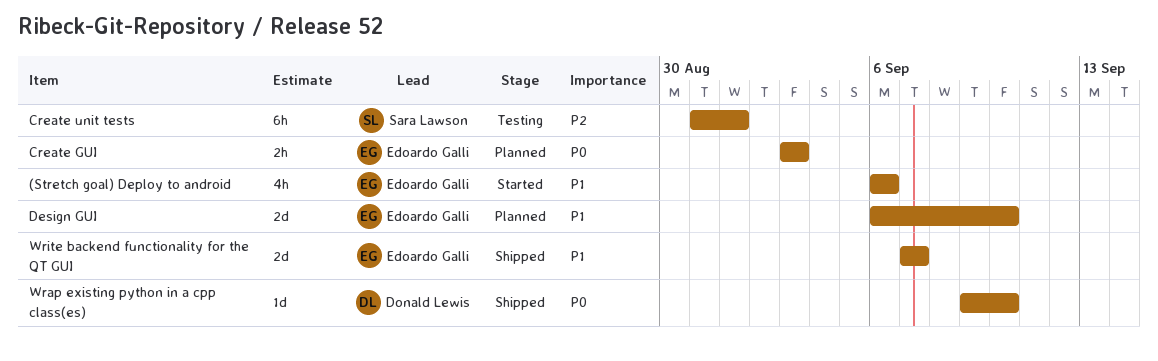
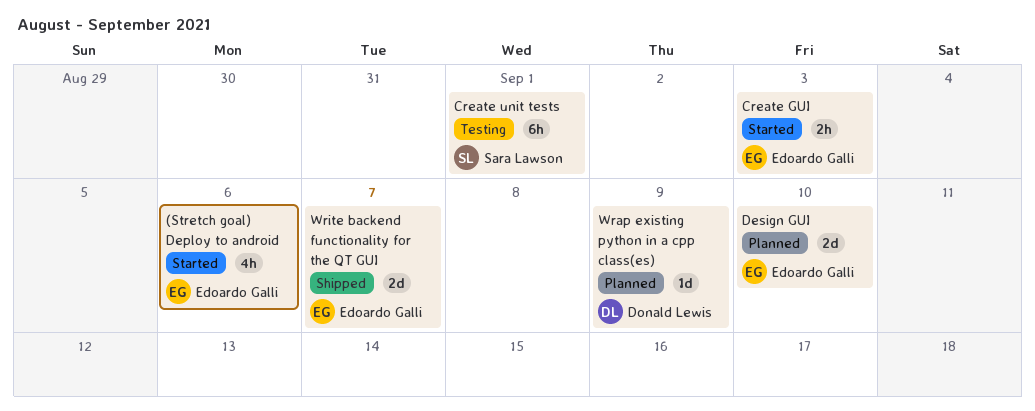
Create GUI, status: Planned -> Started
Wrap existing python in a cpp class(es), status: Shipped -> Planned
Wrap existing python in a cpp class(es), due: Sep 10 -> Sep 9

